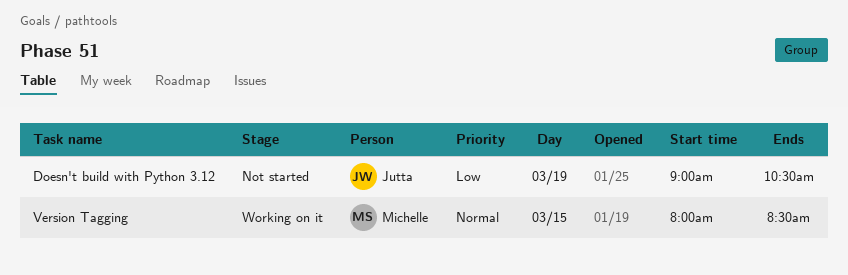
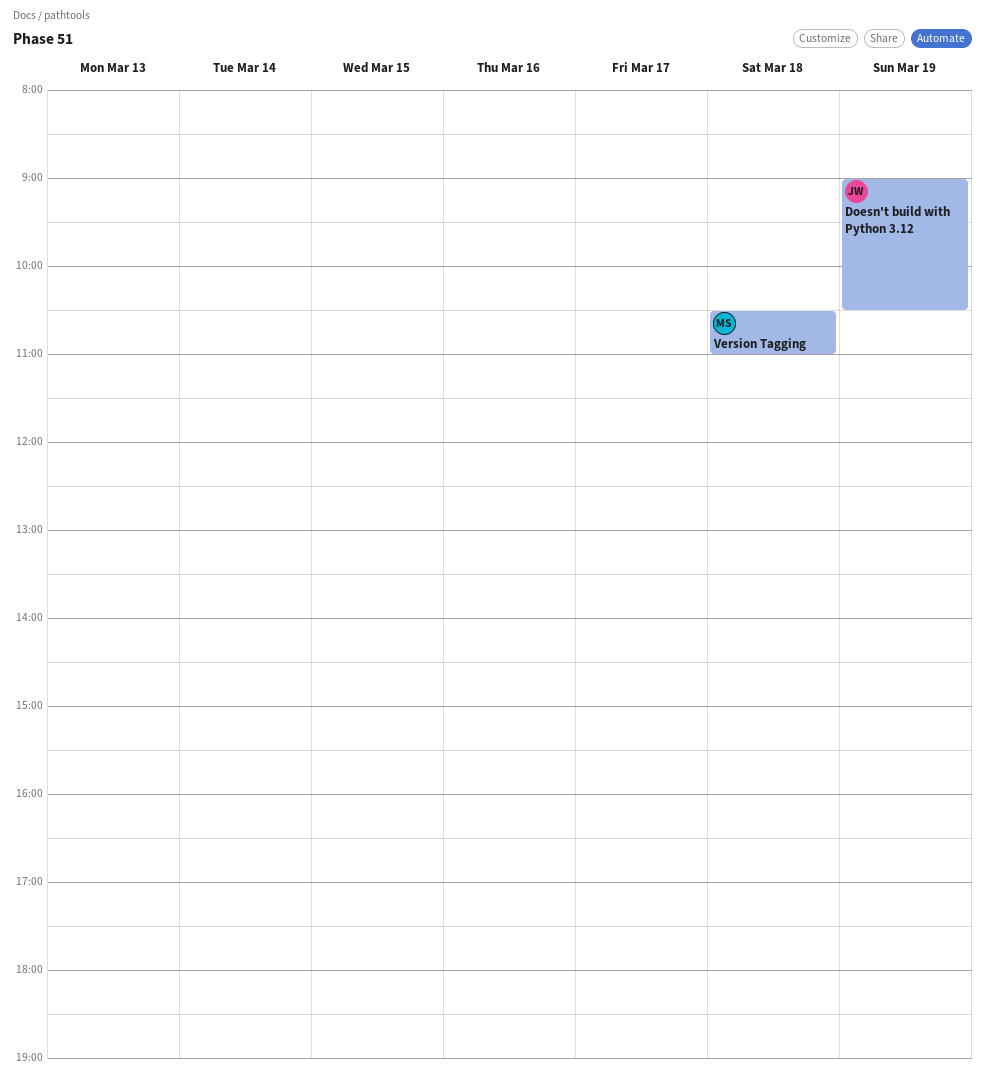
Version Tagging, day: Mar 15 -> Mar 18
Version Tagging, begins: 08:00 -> 10:30
Version Tagging, ends: 08:30 -> 11:00

